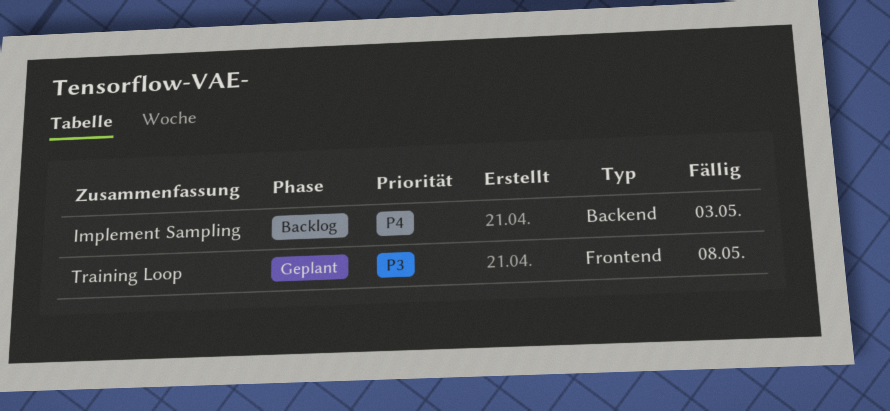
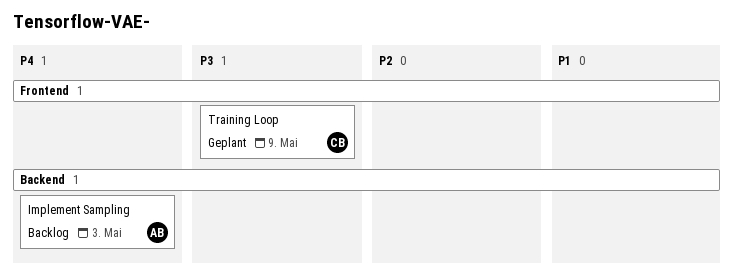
Training Loop, due: May 8 -> May 9

